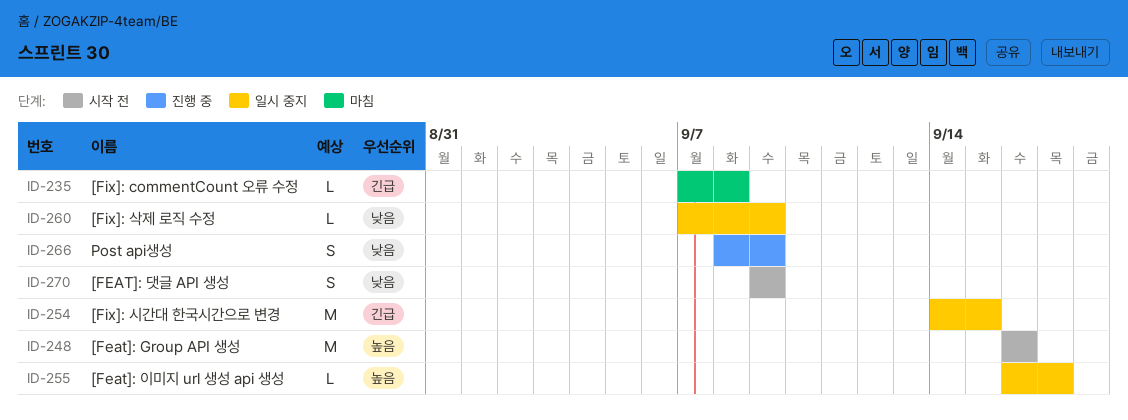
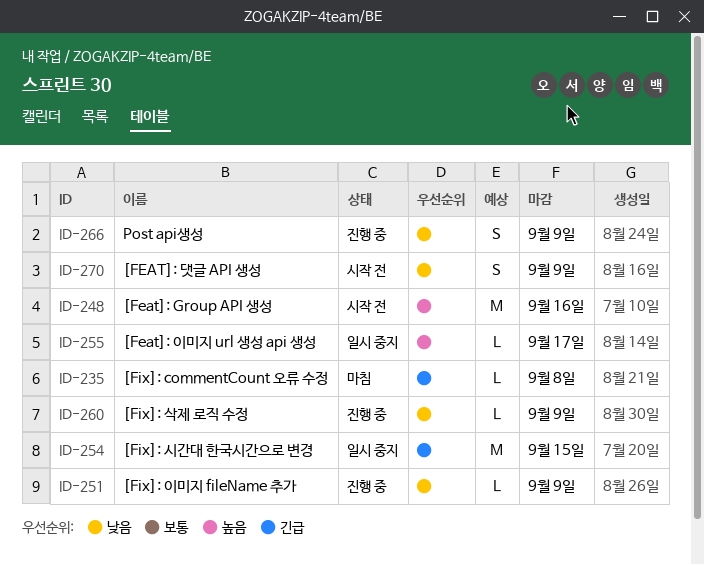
ID-251: none -> present
ID-260, status: 일시 중지 -> 진행 중

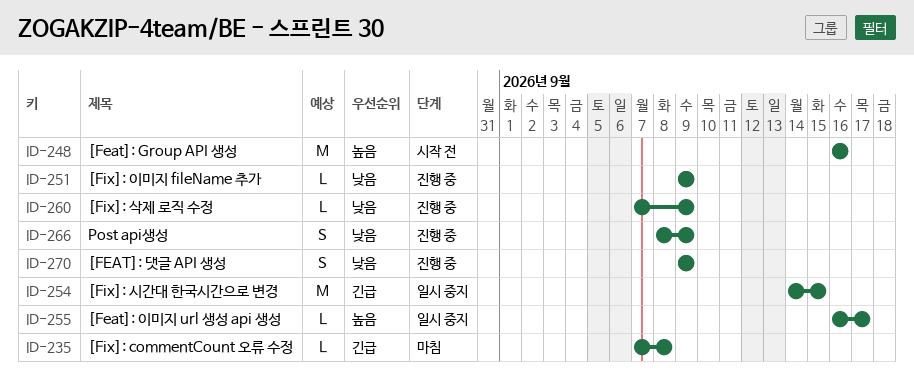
ID-270, status: 시작 전 -> 진행 중

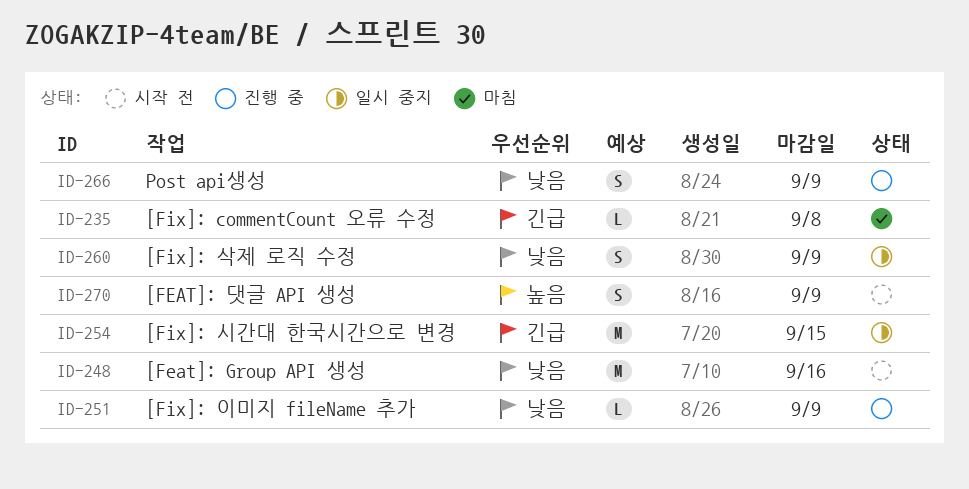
ID-248, priority: 높음 -> 낮음
ID-255: present -> none
ID-260, status: 진행 중 -> 일시 중지
ID-260, estimate: L -> S
ID-270, status: 진행 중 -> 시작 전
ID-270, priority: 낮음 -> 높음

